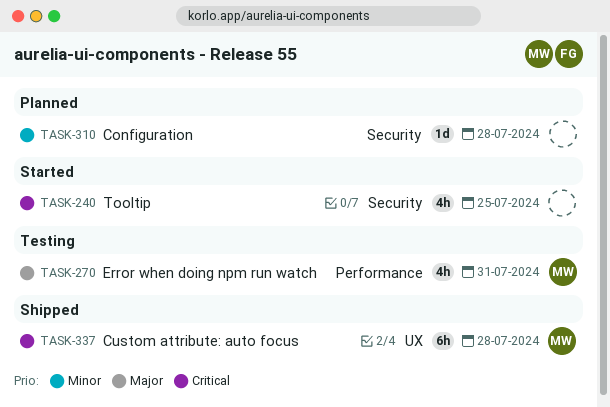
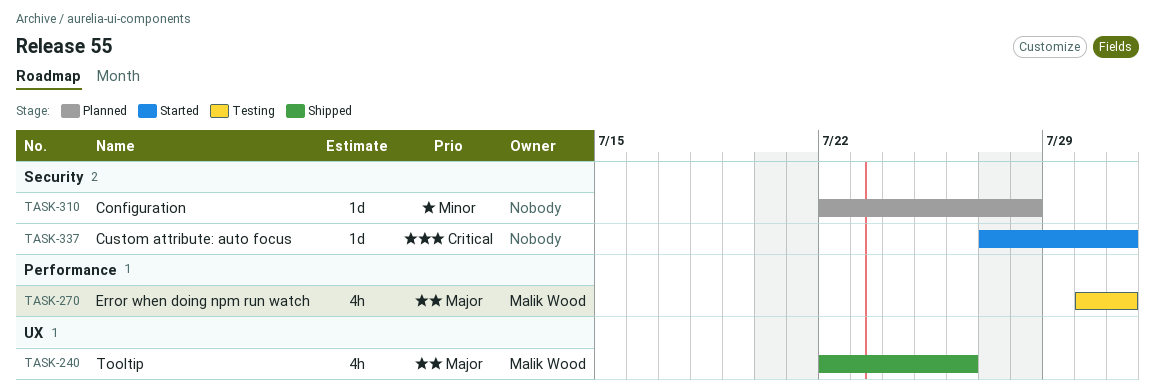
TASK-240, status: Started -> Shipped
TASK-240, owner: none -> Malik Wood
TASK-240, priority: Critical -> Major
TASK-240, label: Security -> UX
TASK-240, due: Jul 25 -> Jul 26
TASK-337, status: Shipped -> Started
TASK-337, owner: Malik Wood -> none
TASK-337, label: UX -> Security
TASK-337, estimate: 6h -> 1d
TASK-337, due: Jul 28 -> Jul 31

